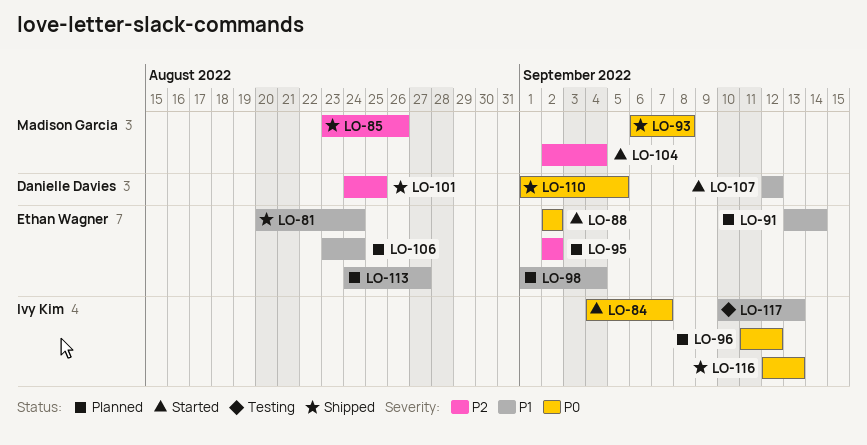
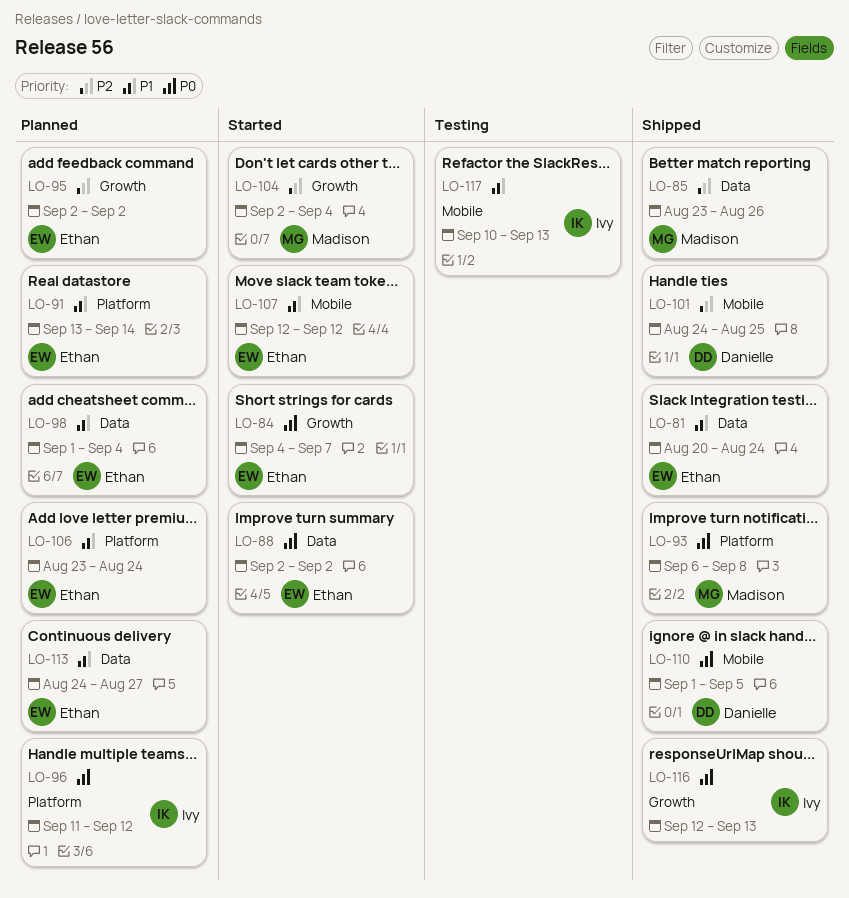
LO-84, owner: Ivy Kim -> Ethan Wagner
LO-107, owner: Danielle Davies -> Ethan Wagner

